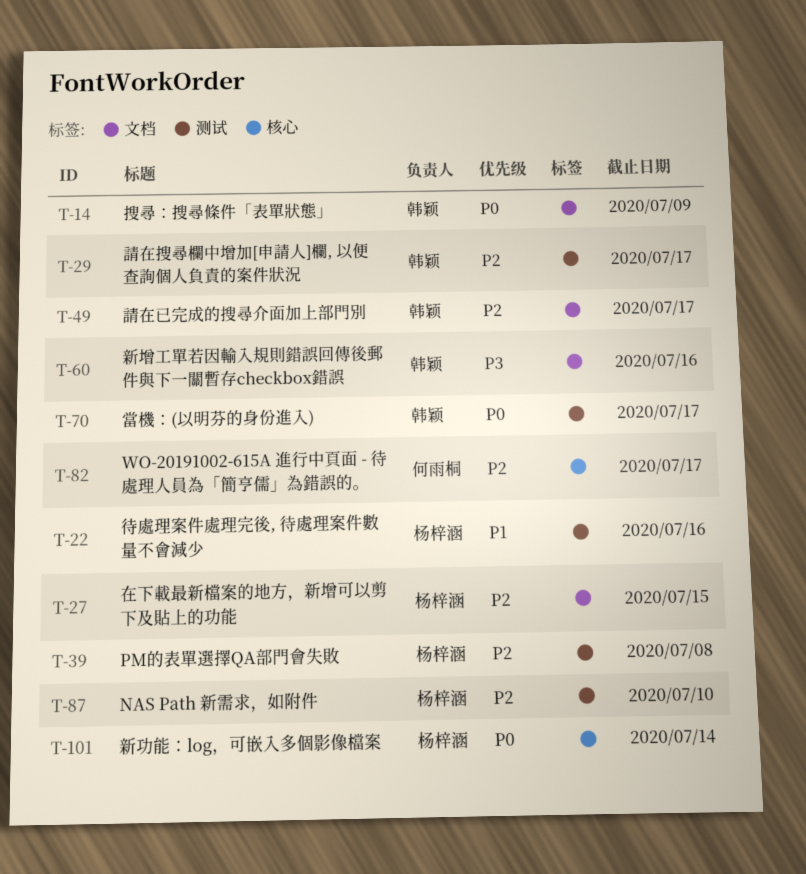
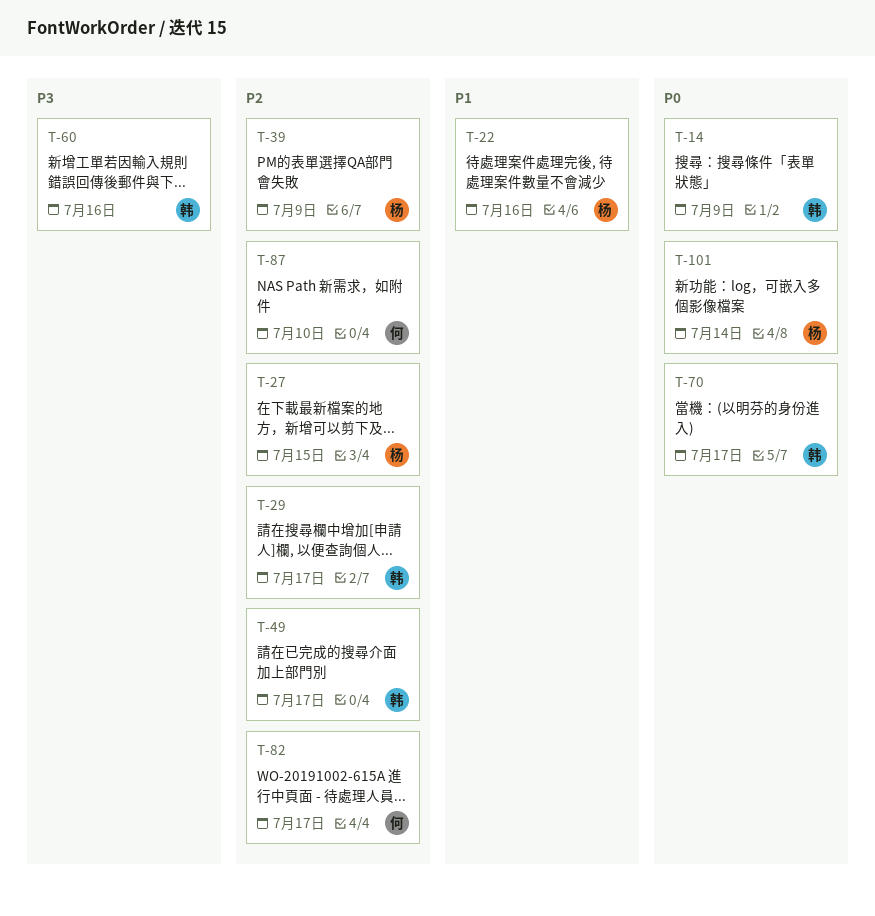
T-39, due: Jul 8 -> Jul 9
T-87, owner: 杨梓涵 -> 何雨桐

